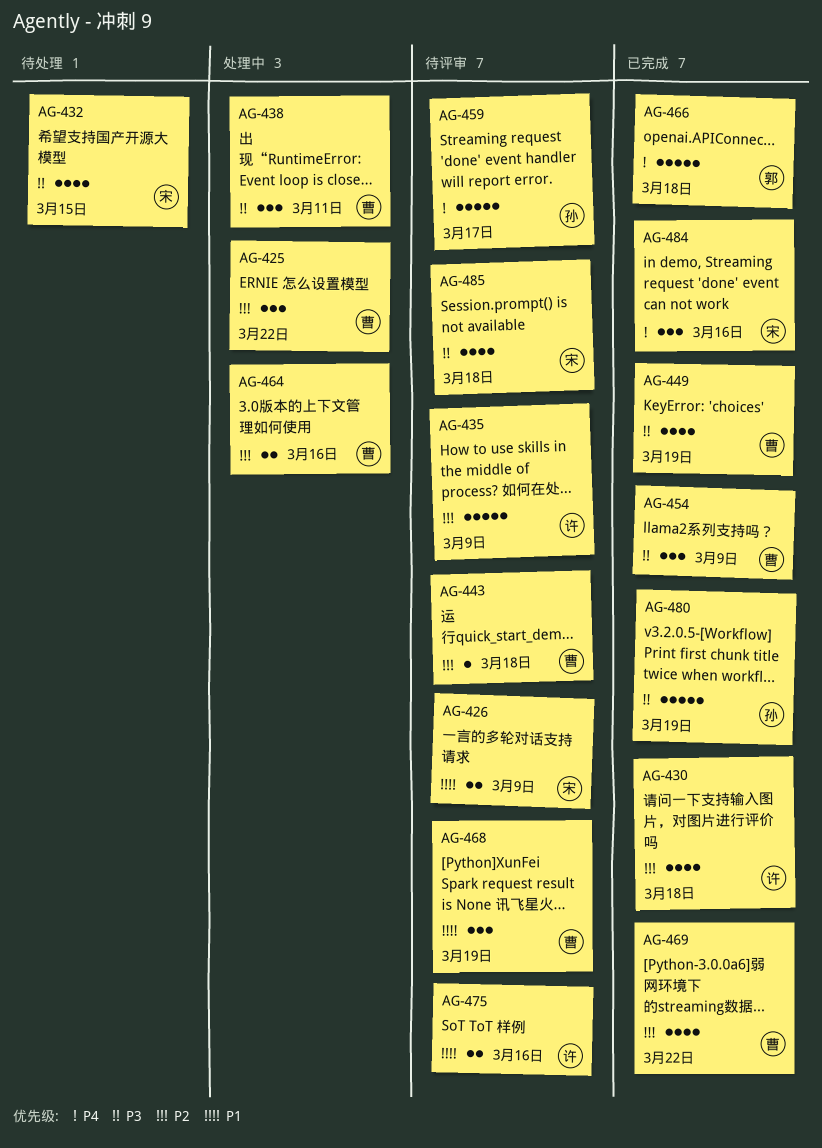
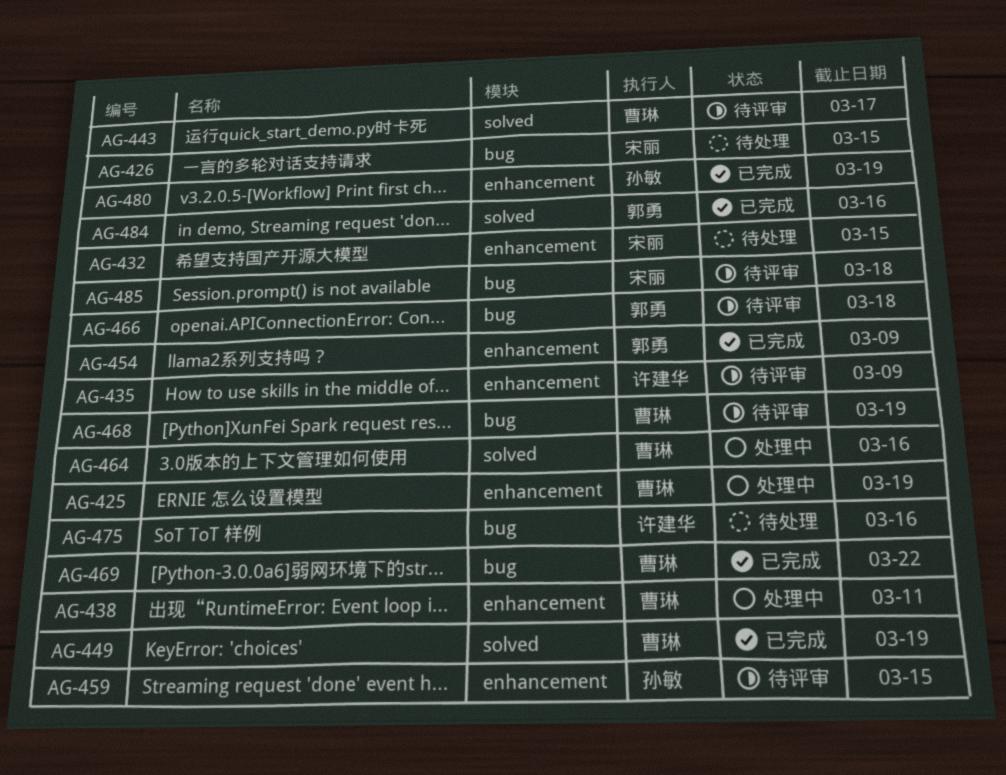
AG-425, due: Mar 22 -> Mar 19
AG-426, status: 待评审 -> 待处理
AG-426, due: Mar 9 -> Mar 15
AG-430: present -> none
AG-443, due: Mar 18 -> Mar 17
AG-454, owner: 曹琳 -> 郭勇
AG-459, due: Mar 17 -> Mar 15
AG-466, status: 已完成 -> 待评审
AG-475, status: 待评审 -> 待处理
AG-484, owner: 宋丽 -> 郭勇

